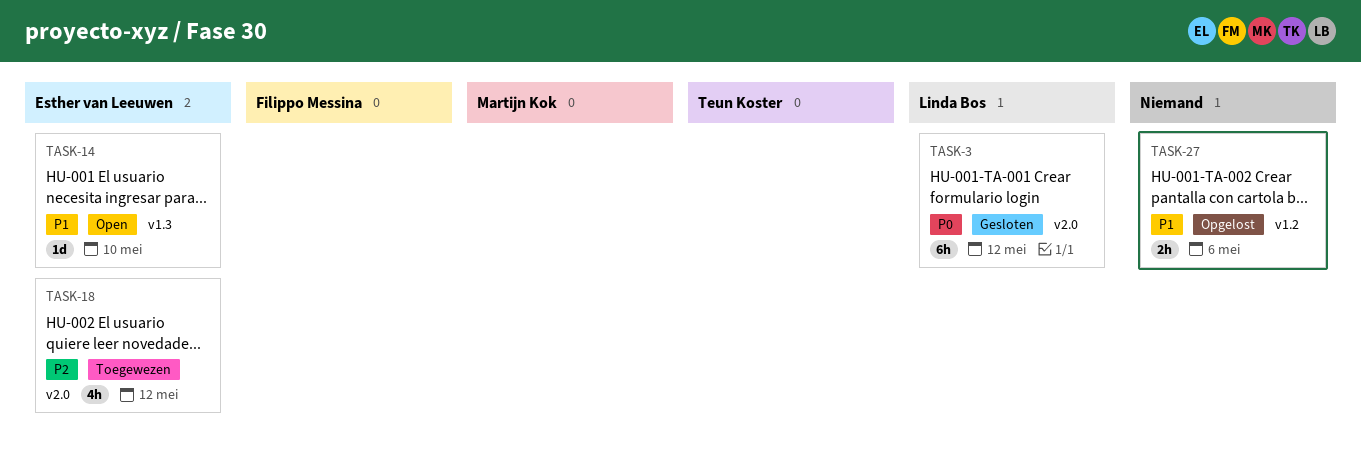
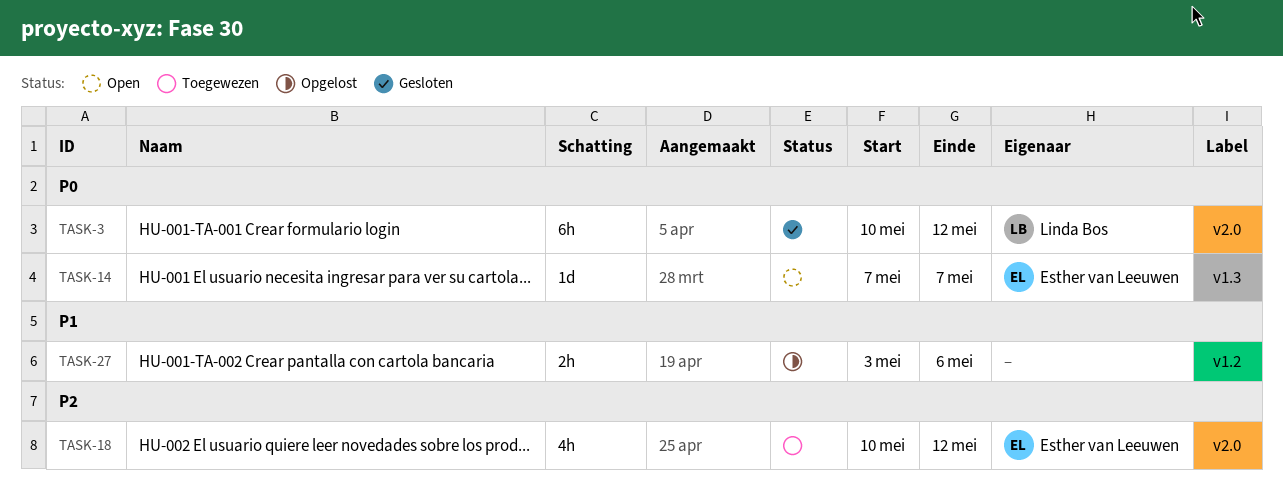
TASK-14, priority: P1 -> P0
TASK-14, due: May 10 -> May 7

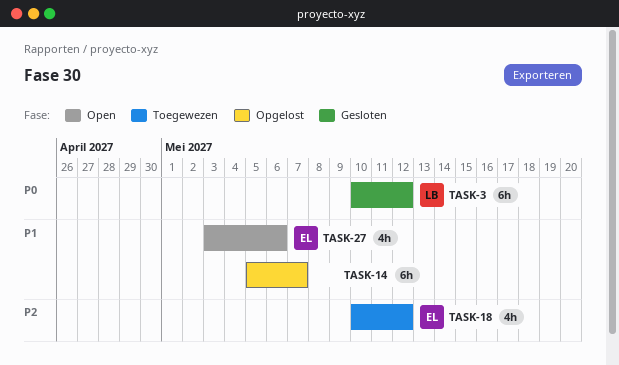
TASK-14, status: Open -> Opgelost
TASK-14, owner: Esther van Leeuwen -> none
TASK-14, priority: P0 -> P1
TASK-14, estimate: 1d -> 6h
TASK-14, start: May 7 -> May 5
TASK-27, status: Opgelost -> Open
TASK-27, owner: none -> Esther van Leeuwen
TASK-27, estimate: 2h -> 4h

